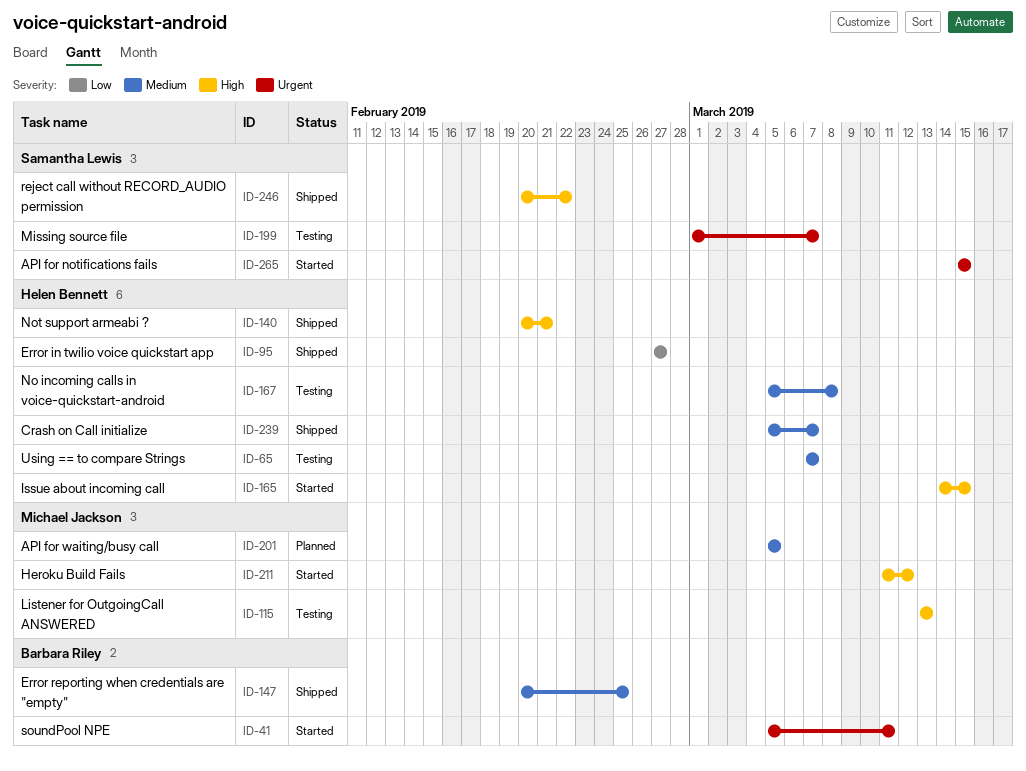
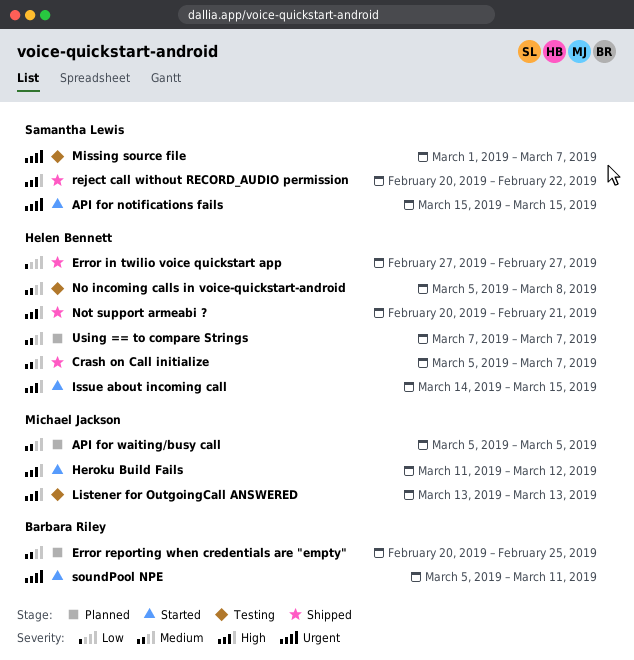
Error reporting when credentials are "empty", status: Shipped -> Planned
Using == to compare Strings, status: Testing -> Planned

